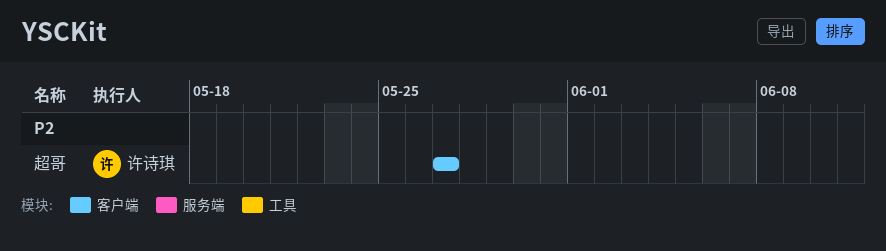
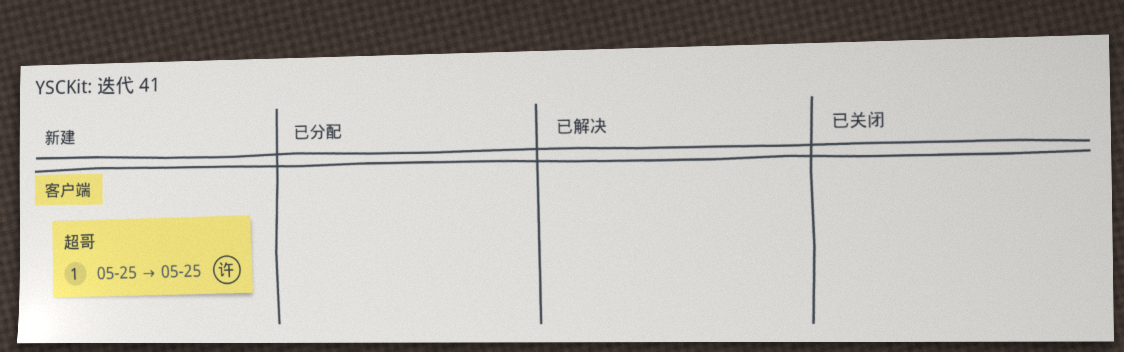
超哥, start: May 27 -> May 25
超哥, due: May 27 -> May 25

